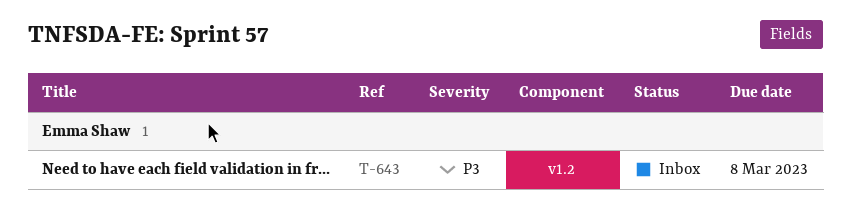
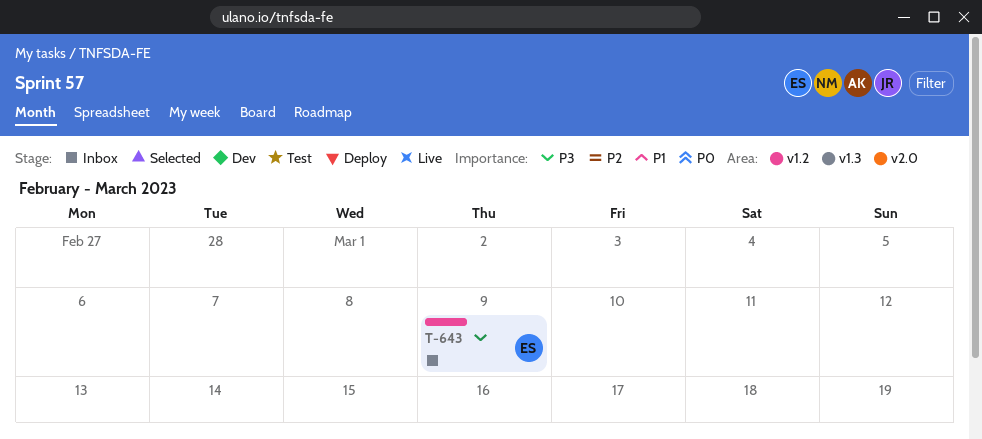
T-643, due: Mar 8 -> Mar 9

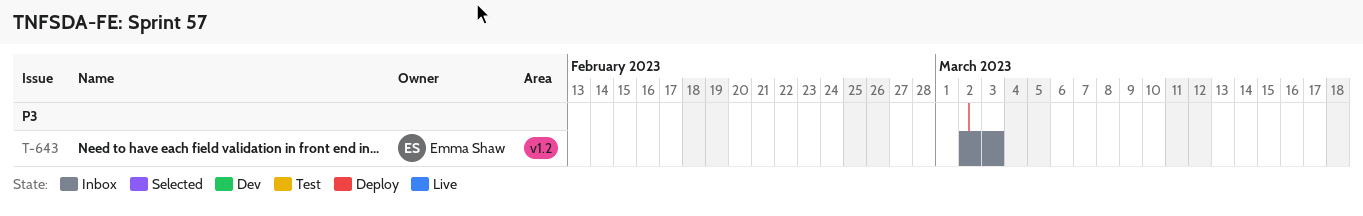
T-643, due: Mar 9 -> Mar 3

